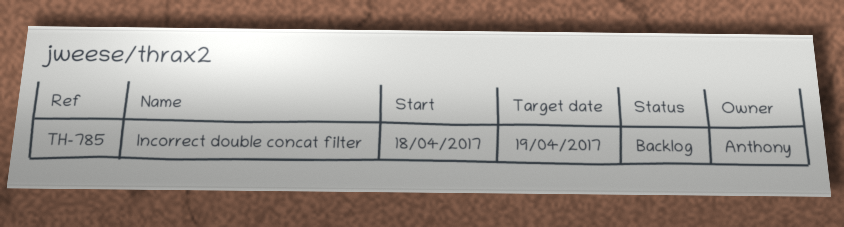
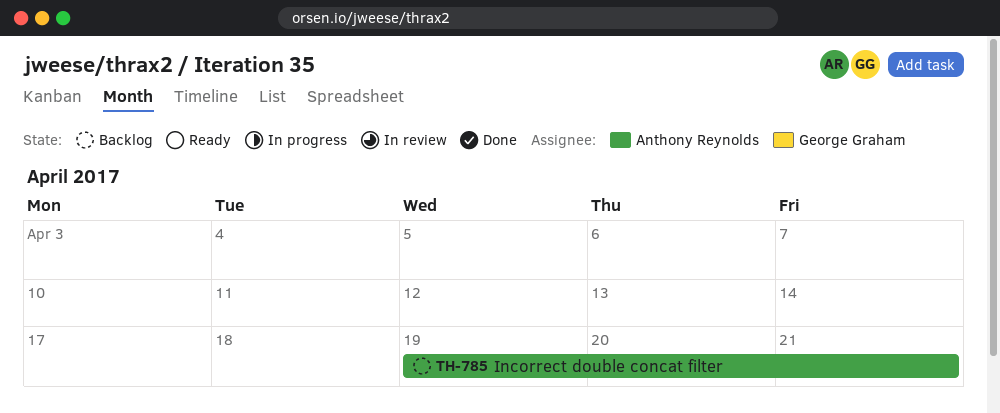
TH-785, start: Apr 18 -> Apr 19
TH-785, due: Apr 19 -> Apr 21

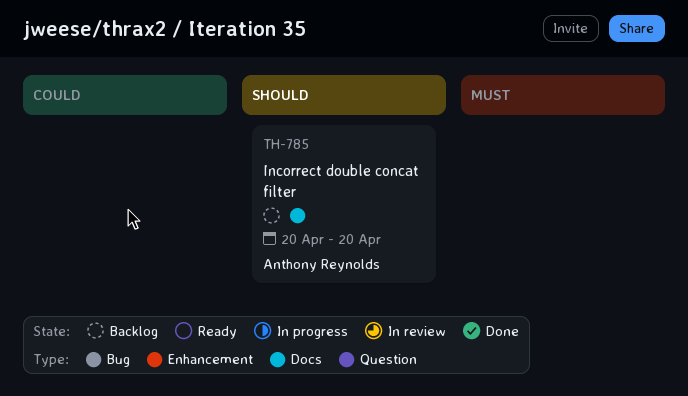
TH-785, start: Apr 19 -> Apr 20
TH-785, due: Apr 21 -> Apr 20

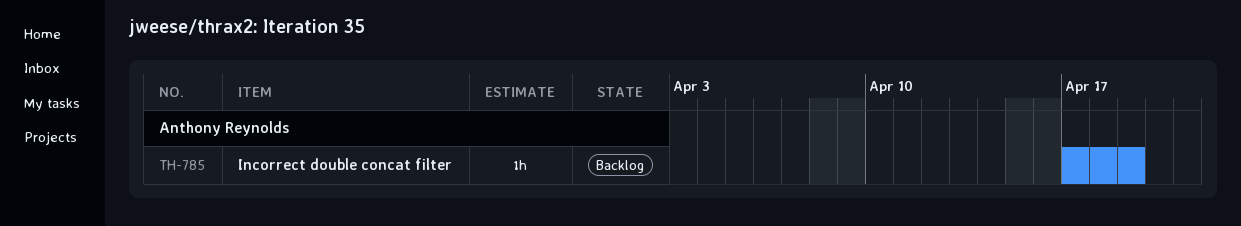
TH-785, start: Apr 20 -> Apr 17
TH-785, due: Apr 20 -> Apr 19

